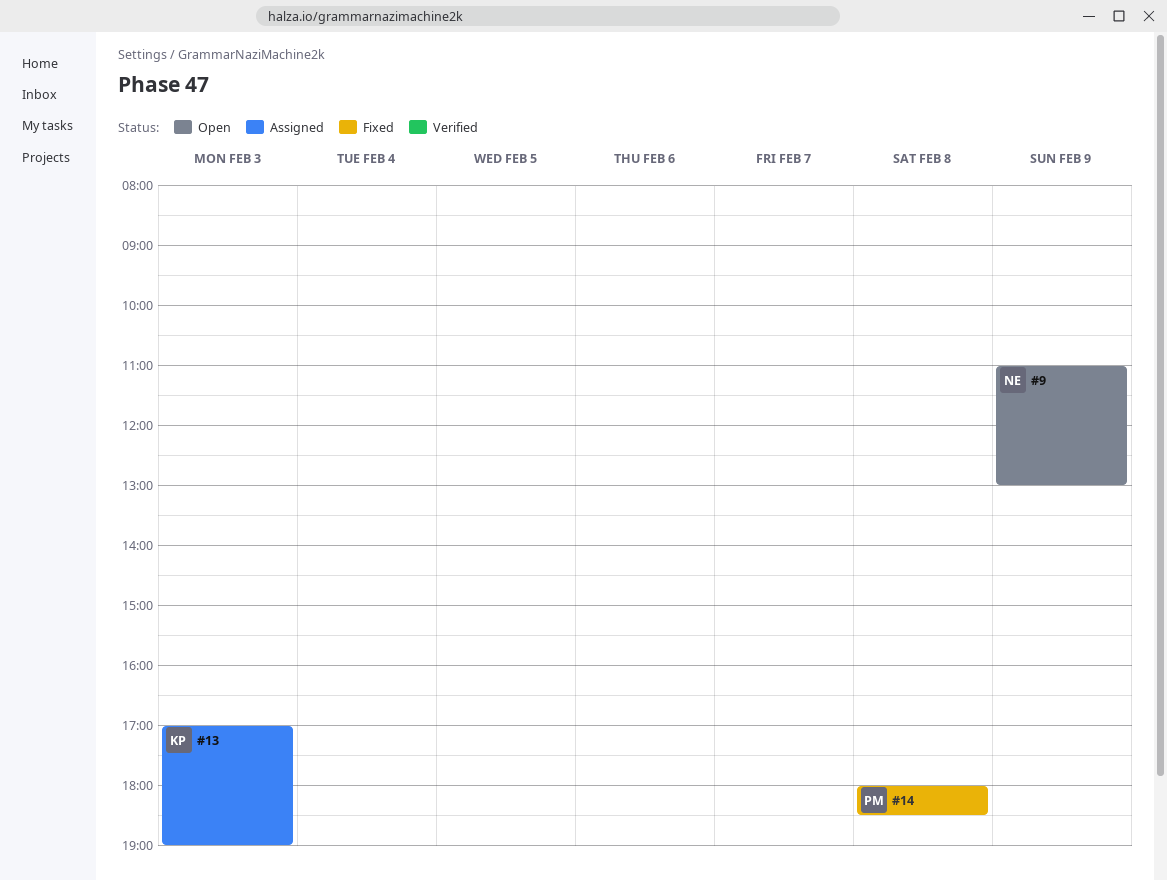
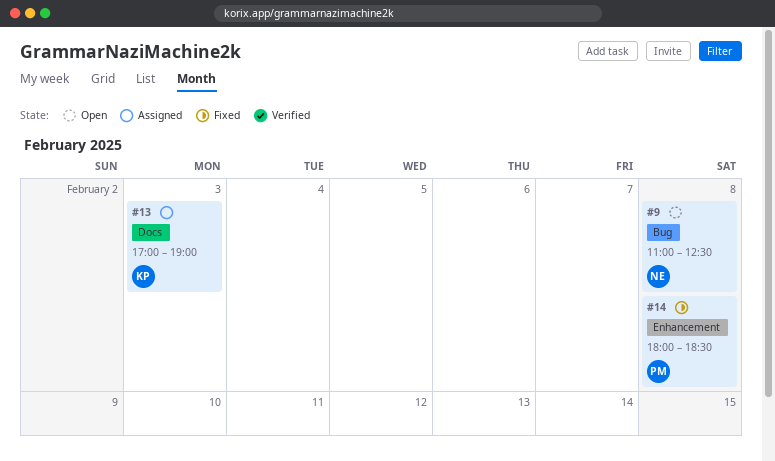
#9, day: Feb 9 -> Feb 8
#9, ends: 13:00 -> 12:30

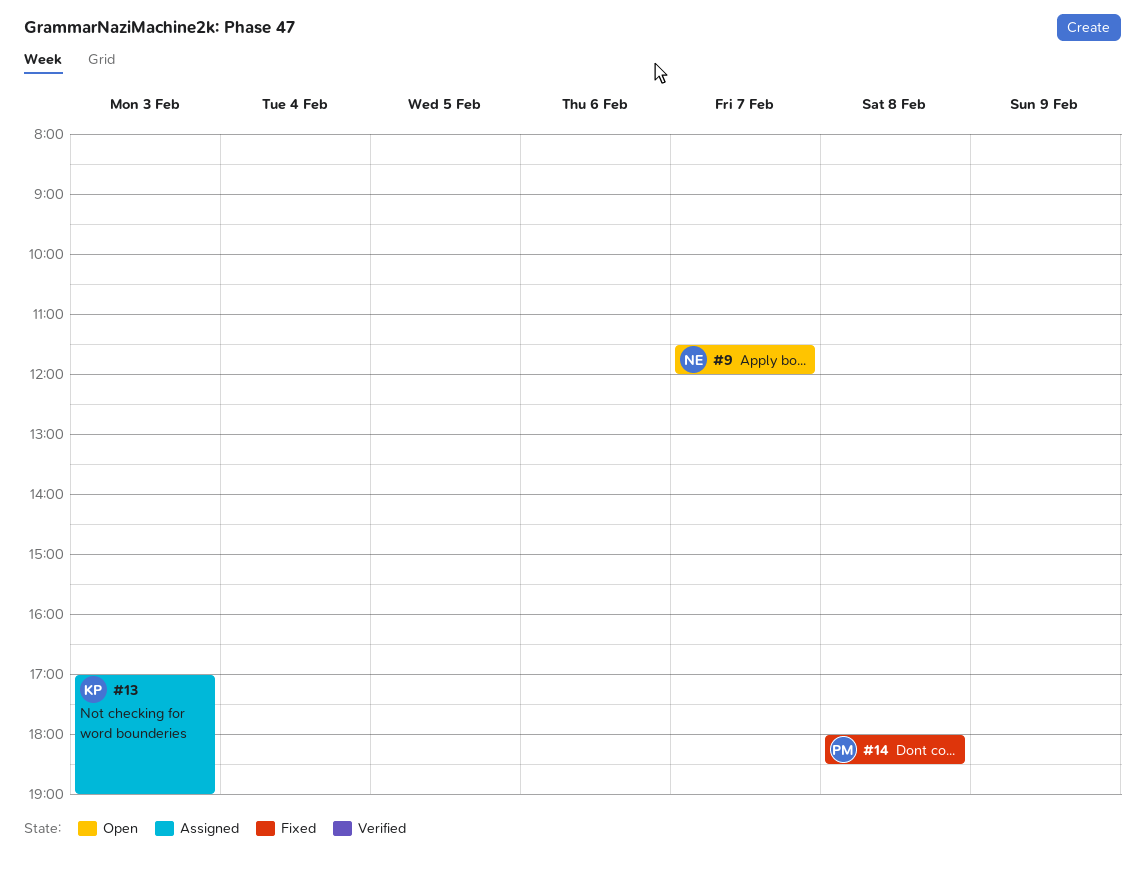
#9, day: Feb 8 -> Feb 7
#9, begins: 11:00 -> 11:30
#9, ends: 12:30 -> 12:00

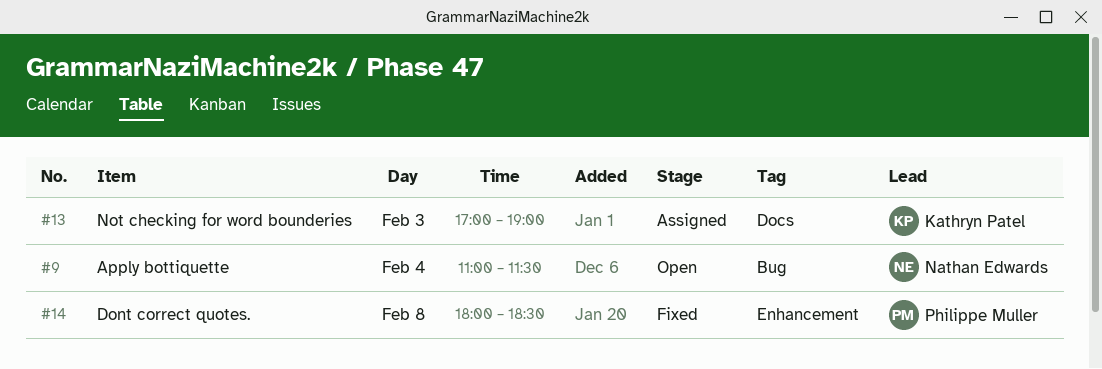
#9, day: Feb 7 -> Feb 4
#9, begins: 11:30 -> 11:00
#9, ends: 12:00 -> 11:30

